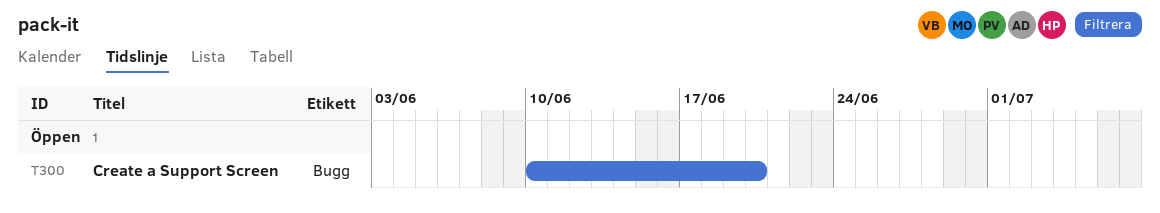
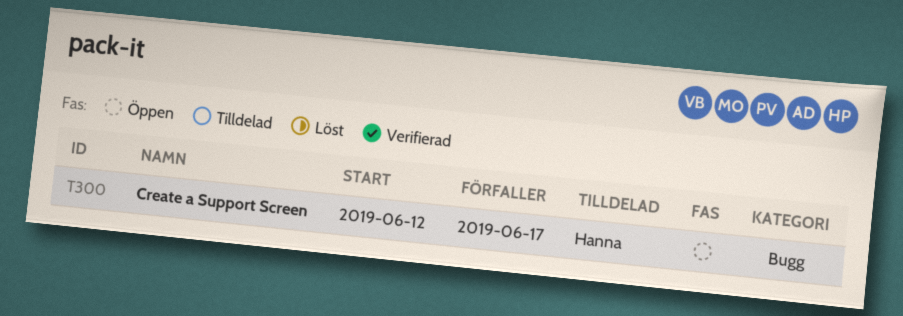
T300, start: Jun 10 -> Jun 12
T300, due: Jun 20 -> Jun 17

